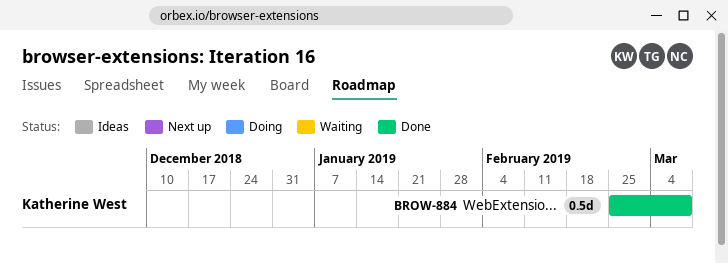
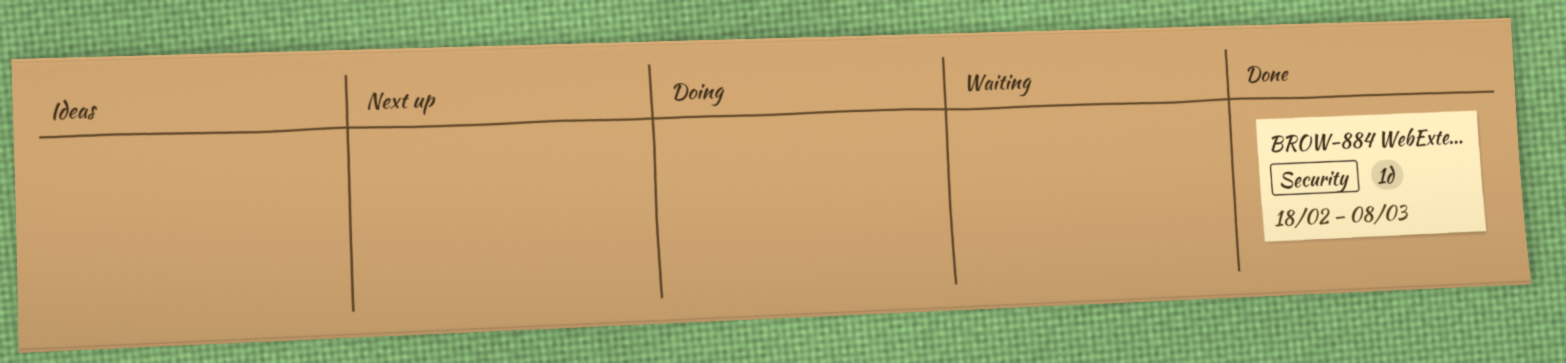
BROW-884, estimate: 0.5d -> 1d
BROW-884, start: Feb 25 -> Feb 18

